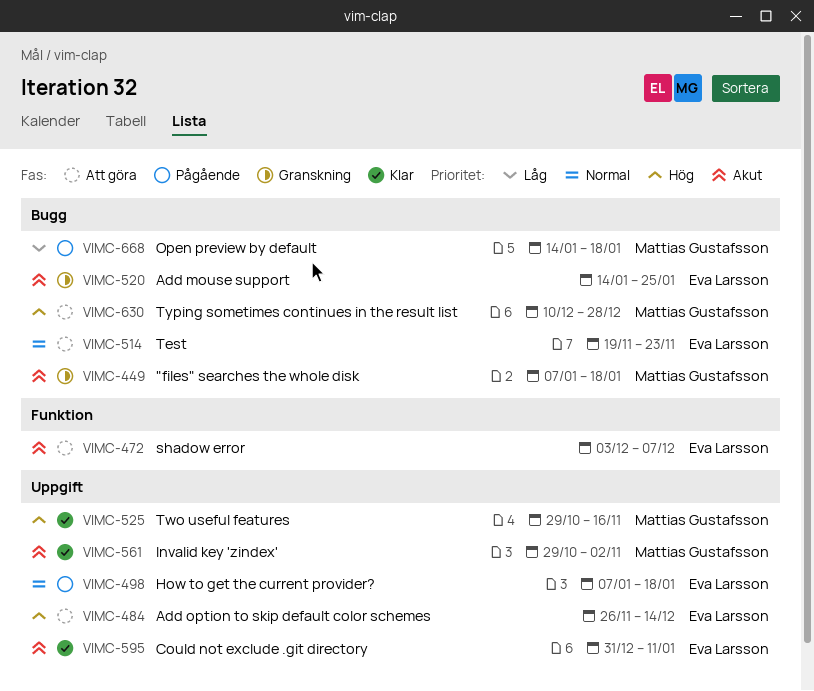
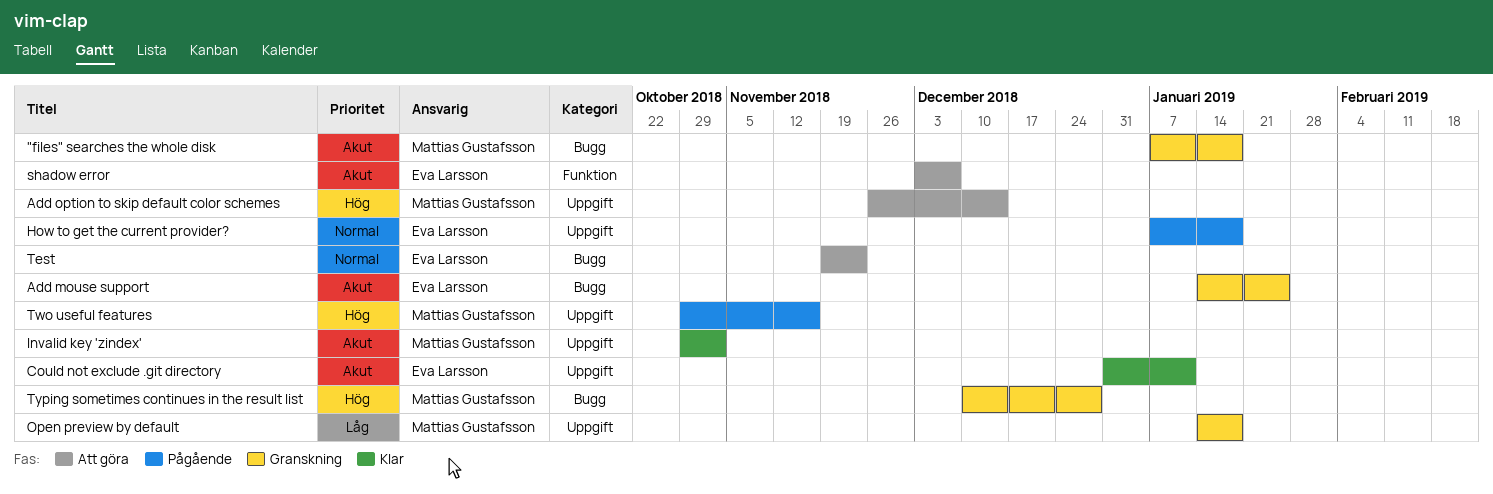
Add option to skip default color schemes, owner: Eva Larsson -> Mattias Gustafsson
Open preview by default, status: Pågående -> Granskning
Open preview by default, label: Bugg -> Uppgift
Two useful features, status: Klar -> Pågående
Typing sometimes continues in the result list, status: Att göra -> Granskning

